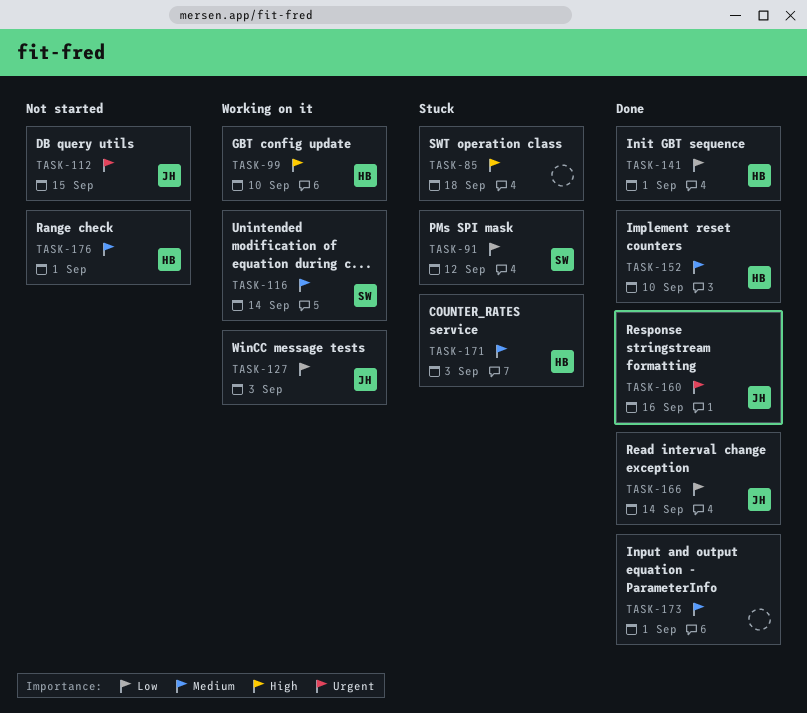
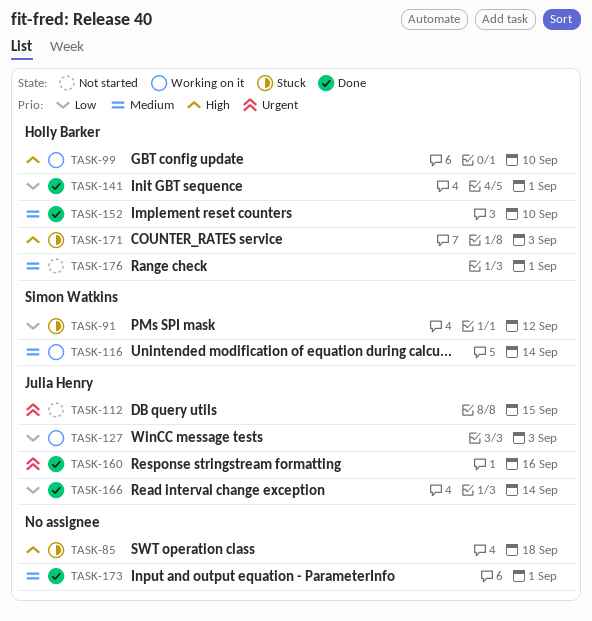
TASK-171, priority: Medium -> High

